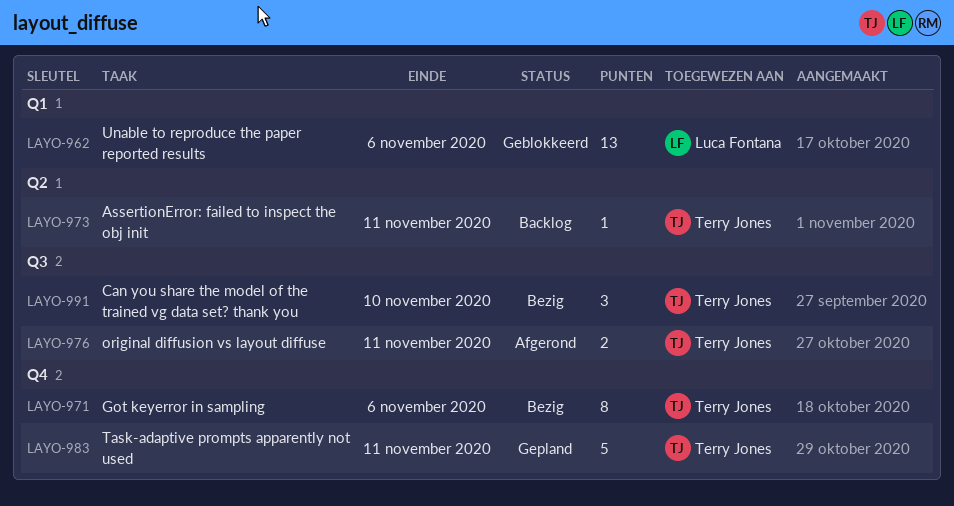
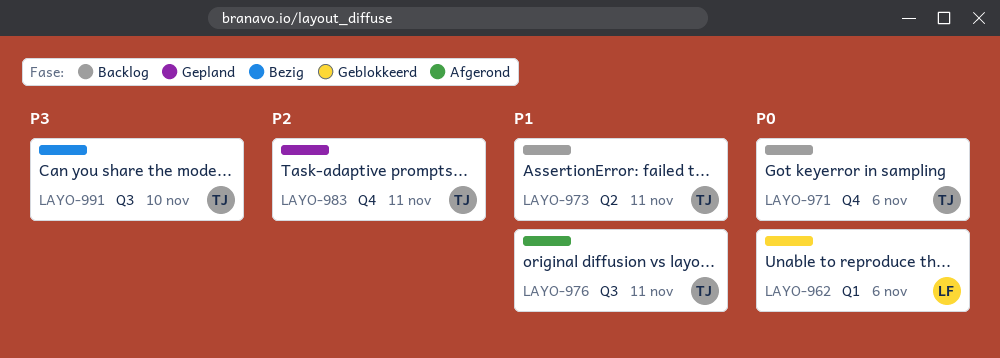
LAYO-971, status: Bezig -> Backlog

